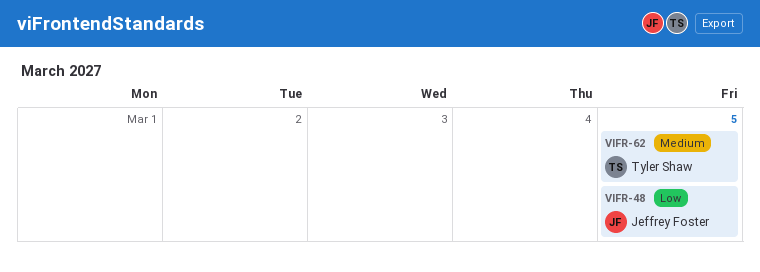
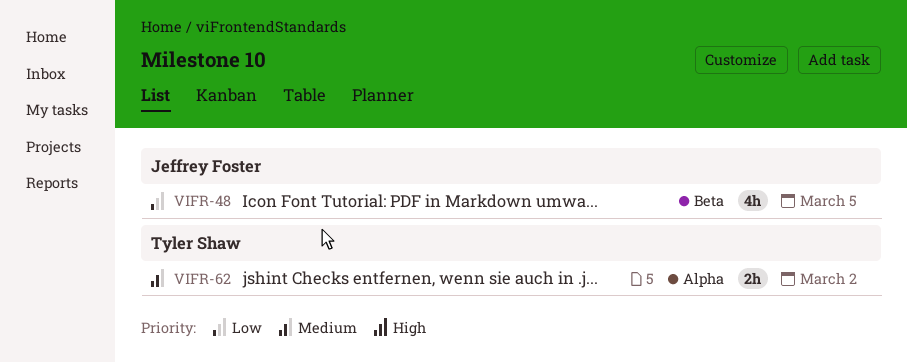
VIFR-62, due: Mar 5 -> Mar 2

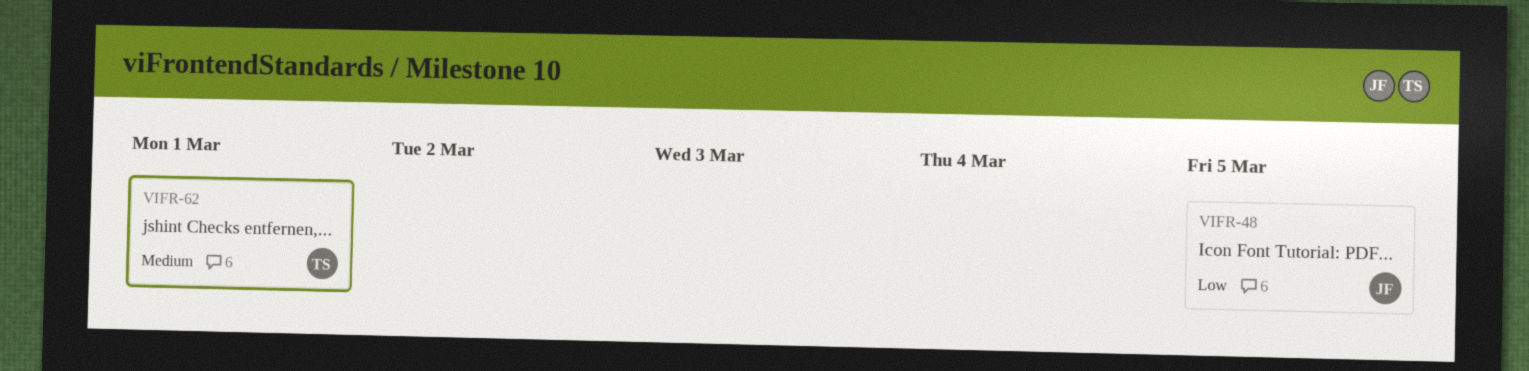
VIFR-62, due: Mar 2 -> Mar 1

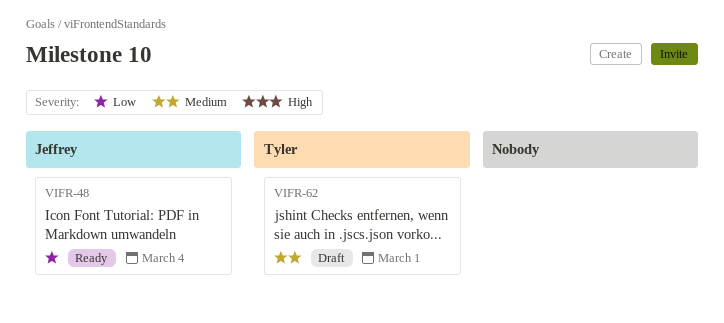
VIFR-48, due: Mar 5 -> Mar 4

